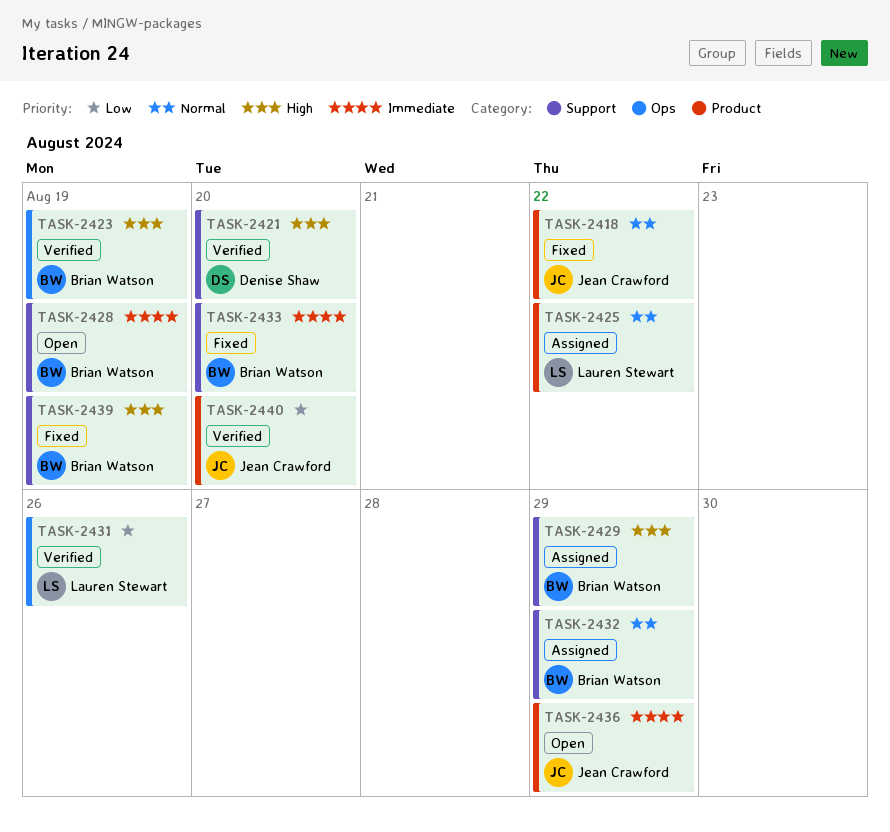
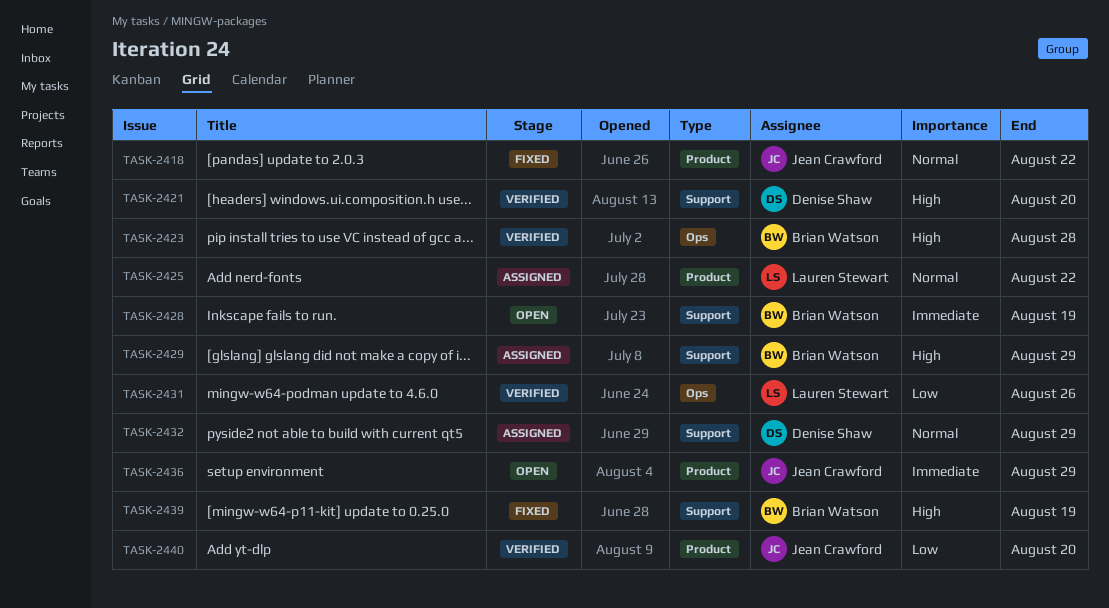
TASK-2423, due: Aug 19 -> Aug 28
TASK-2432, owner: Brian Watson -> Denise Shaw
TASK-2433: present -> none

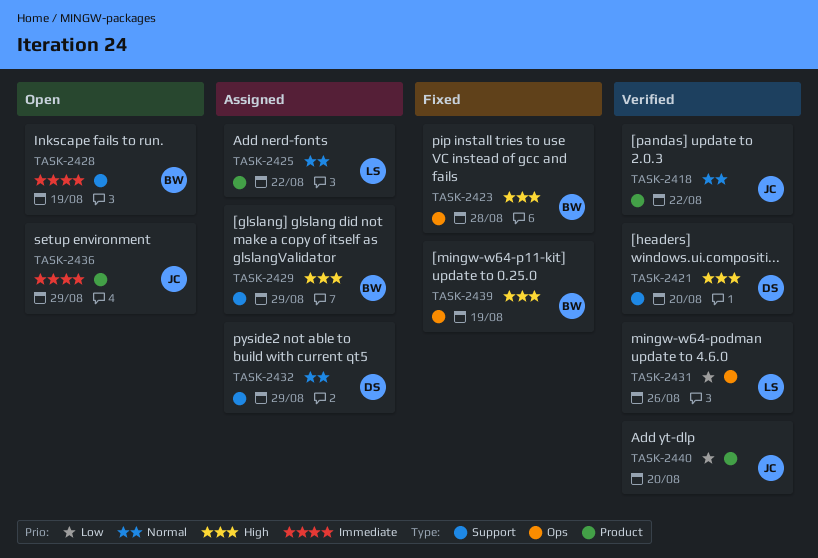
TASK-2418, status: Fixed -> Verified
TASK-2423, status: Verified -> Fixed
TASK-2439, label: Support -> Ops

